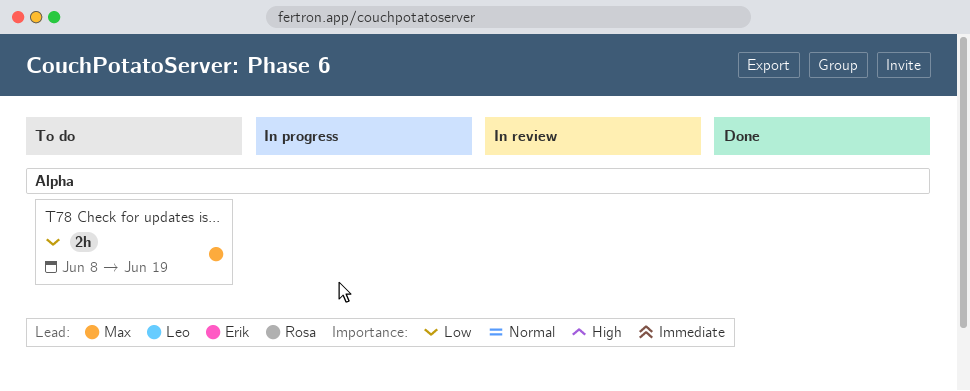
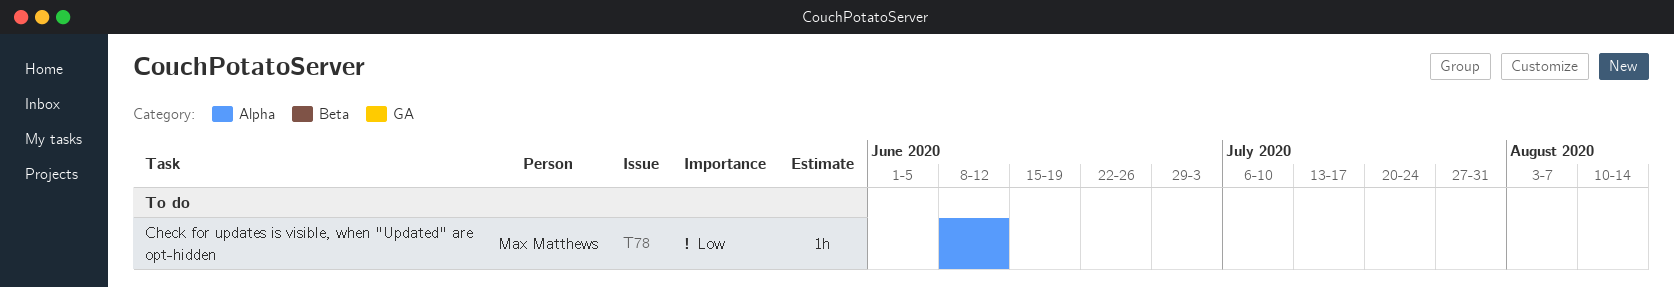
T78, estimate: 2h -> 1h
T78, due: Jun 19 -> Jun 12

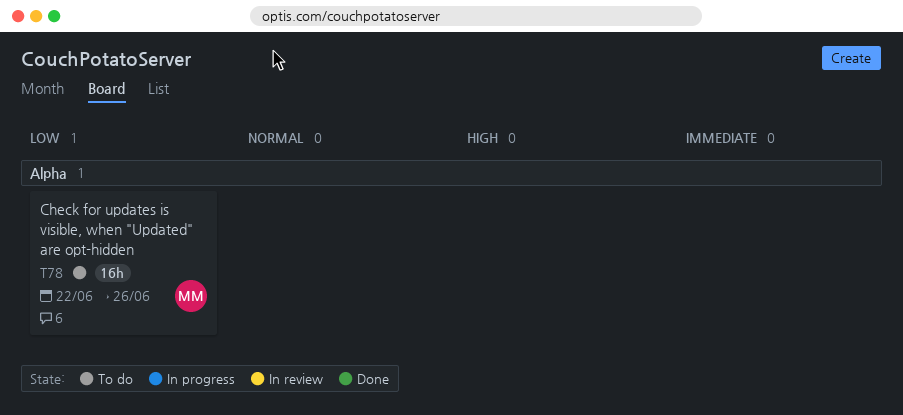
T78, estimate: 1h -> 16h
T78, start: Jun 8 -> Jun 22
T78, due: Jun 12 -> Jun 26

